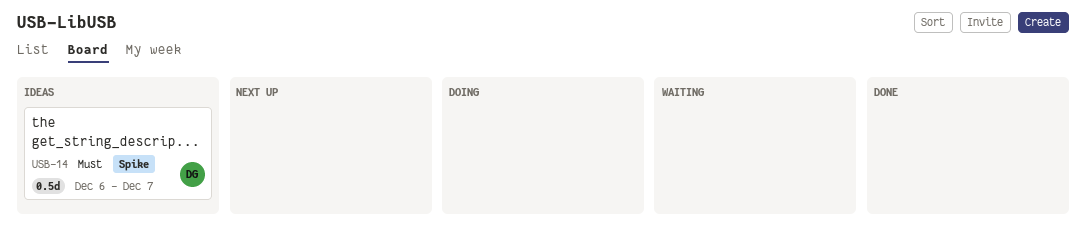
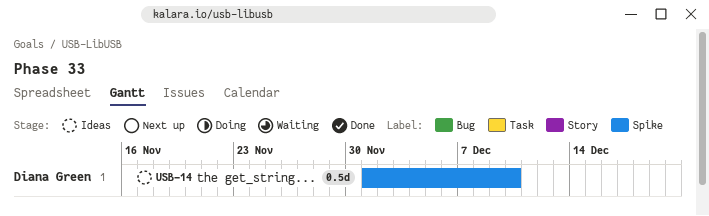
USB-14, start: Dec 6 -> Dec 1
USB-14, due: Dec 7 -> Dec 10

